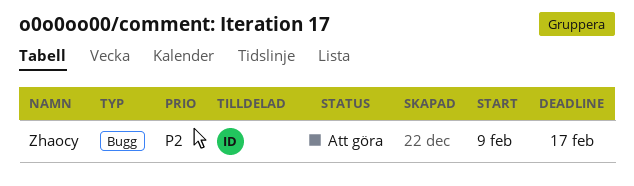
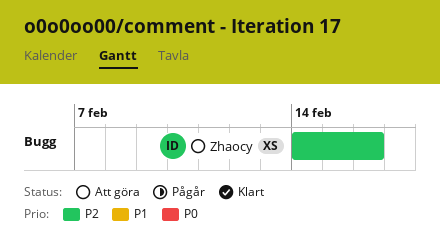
Zhaocy, start: Feb 9 -> Feb 14
Zhaocy, due: Feb 17 -> Feb 16

